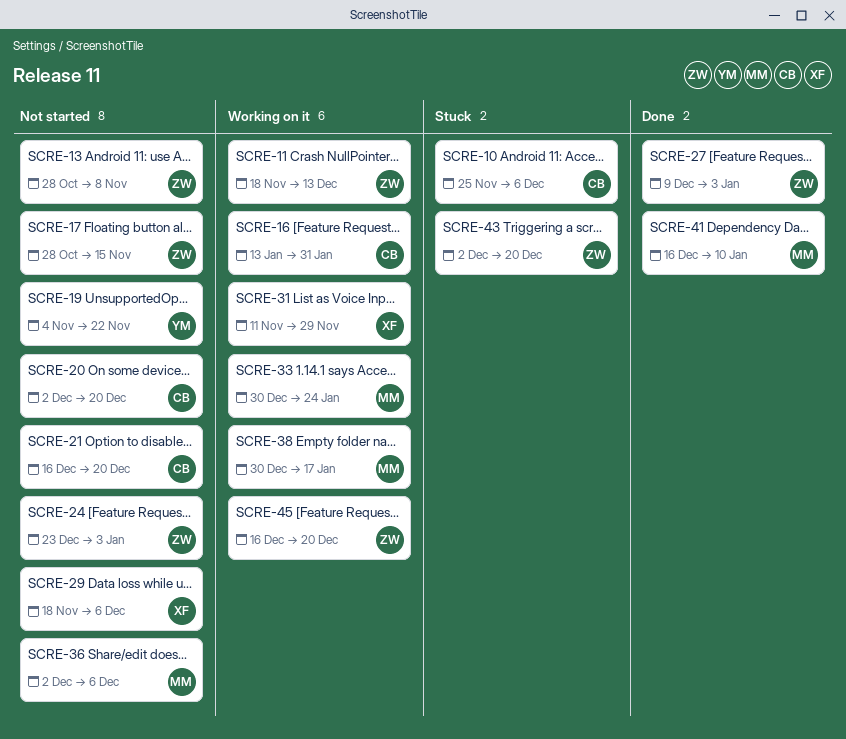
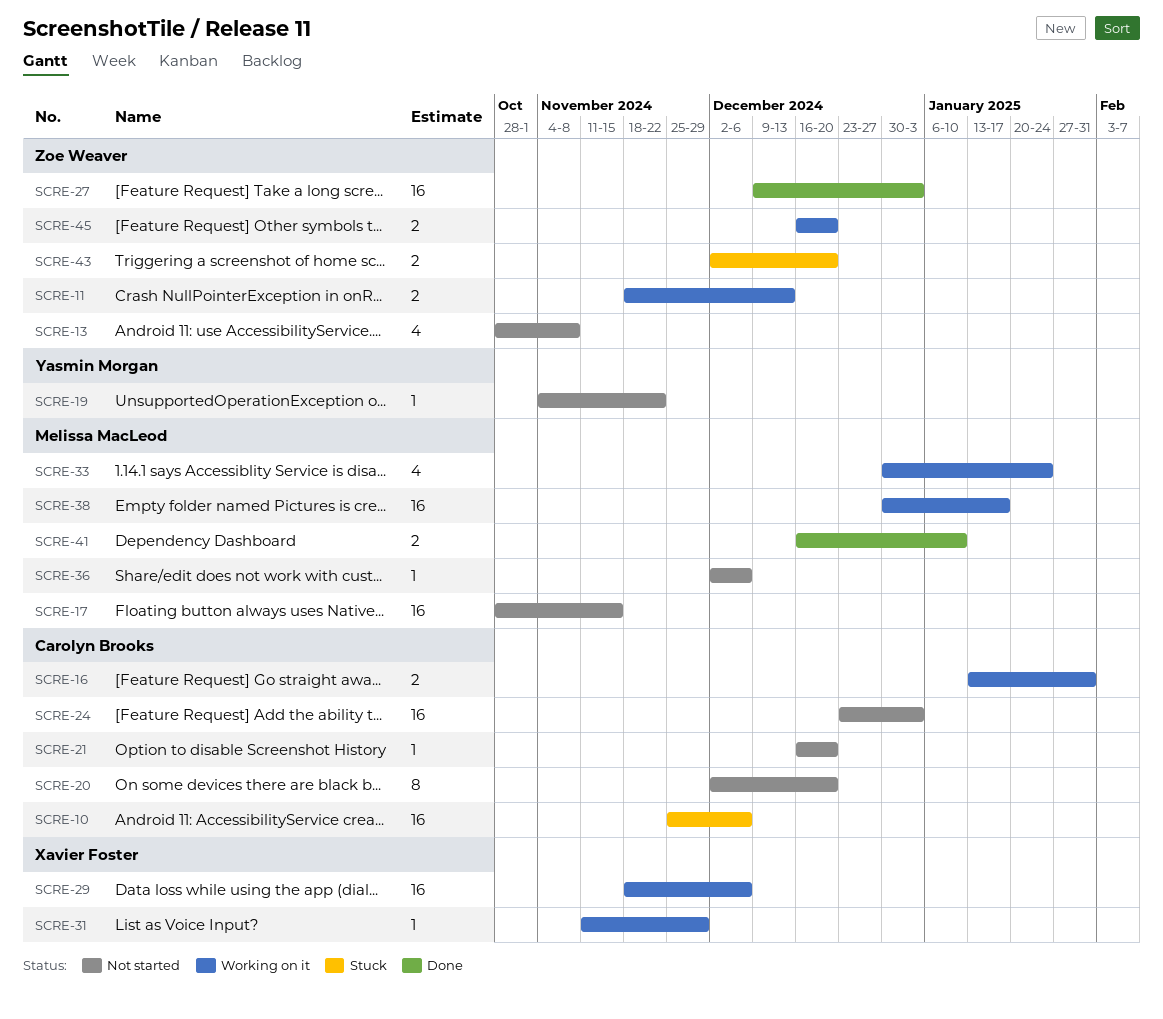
SCRE-17, owner: Zoe Weaver -> Melissa MacLeod
SCRE-24, owner: Zoe Weaver -> Carolyn Brooks
SCRE-29, status: Not started -> Working on it

